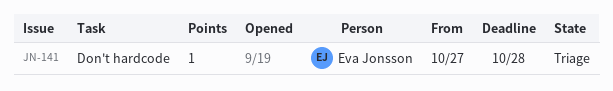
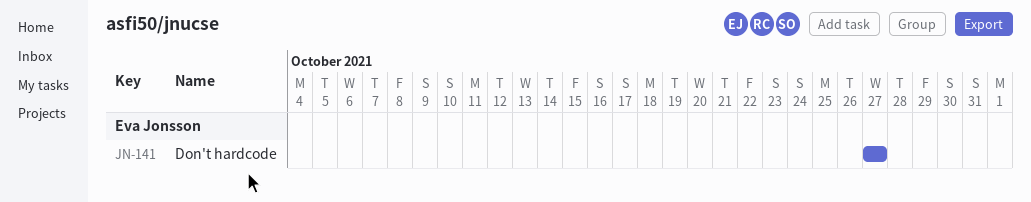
JN-141, due: Oct 28 -> Oct 27

